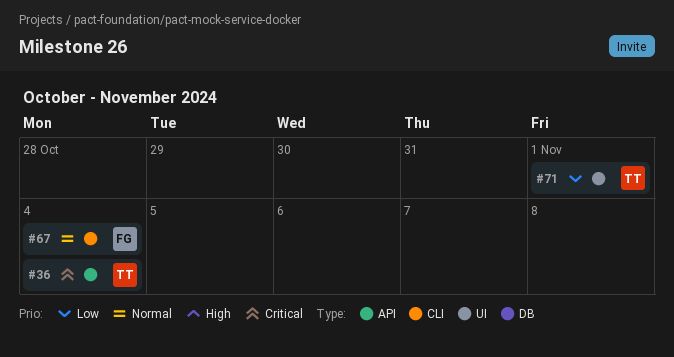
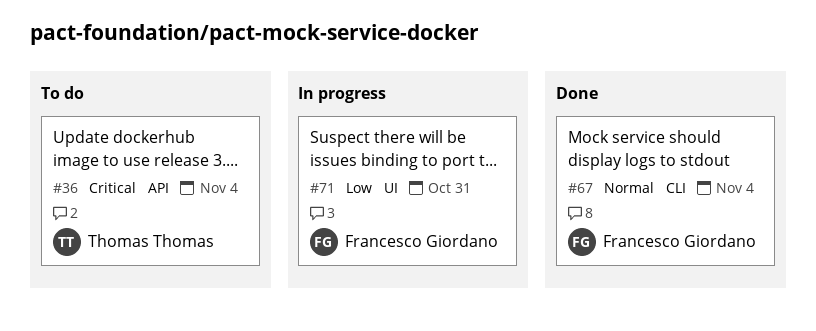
#71, owner: Thomas Thomas -> Francesco Giordano
#71, due: Nov 1 -> Oct 31

